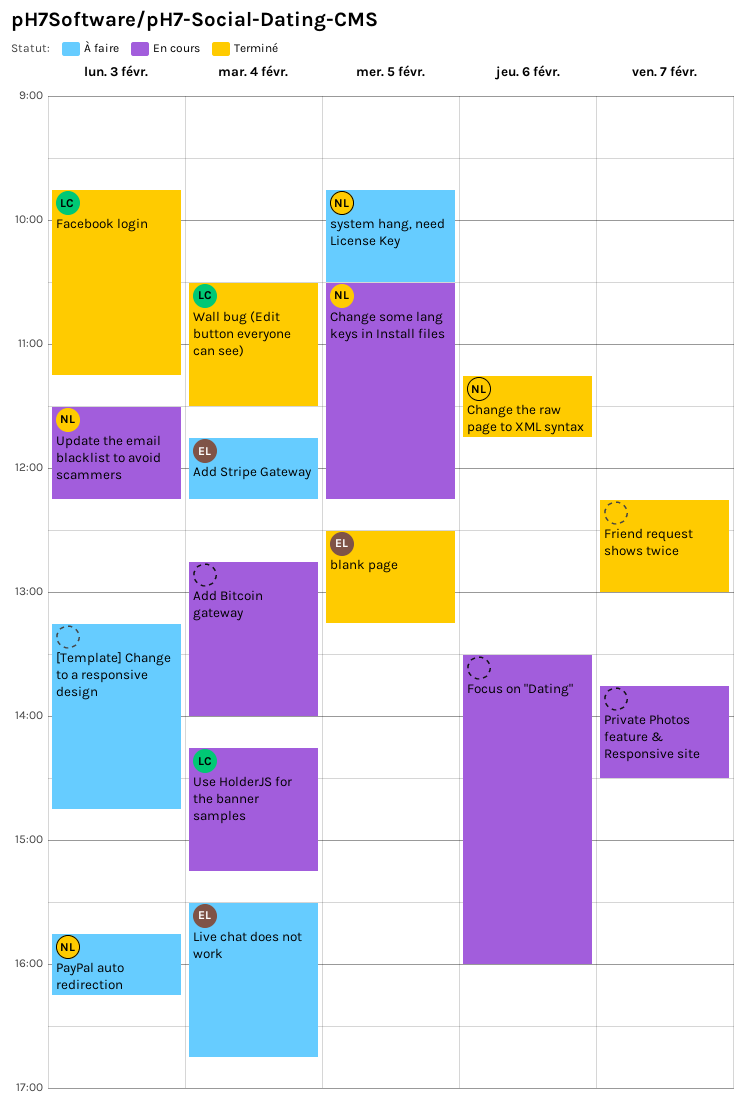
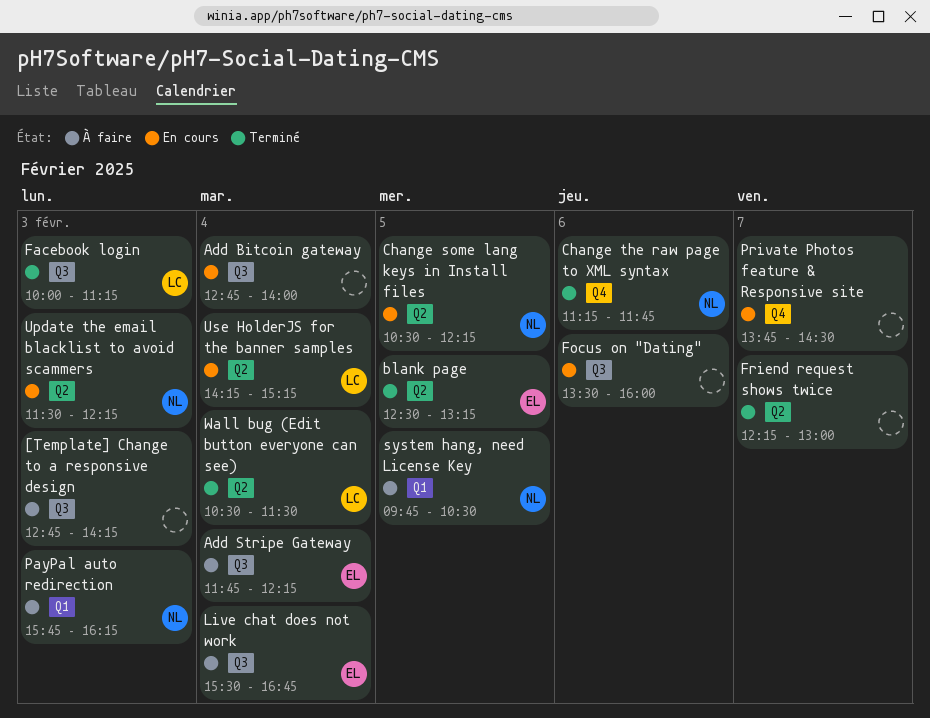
[Template] Change to a responsive design, begins: 13:15 -> 12:45
[Template] Change to a responsive design, ends: 14:45 -> 14:15
Facebook login, begins: 09:45 -> 10:00

